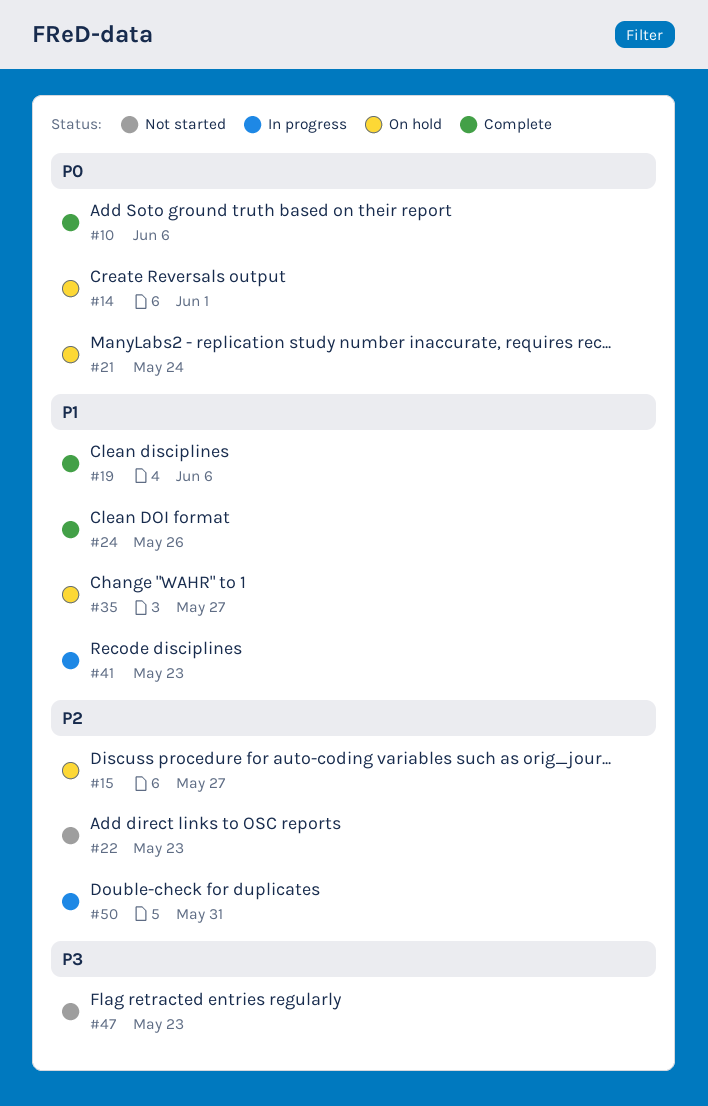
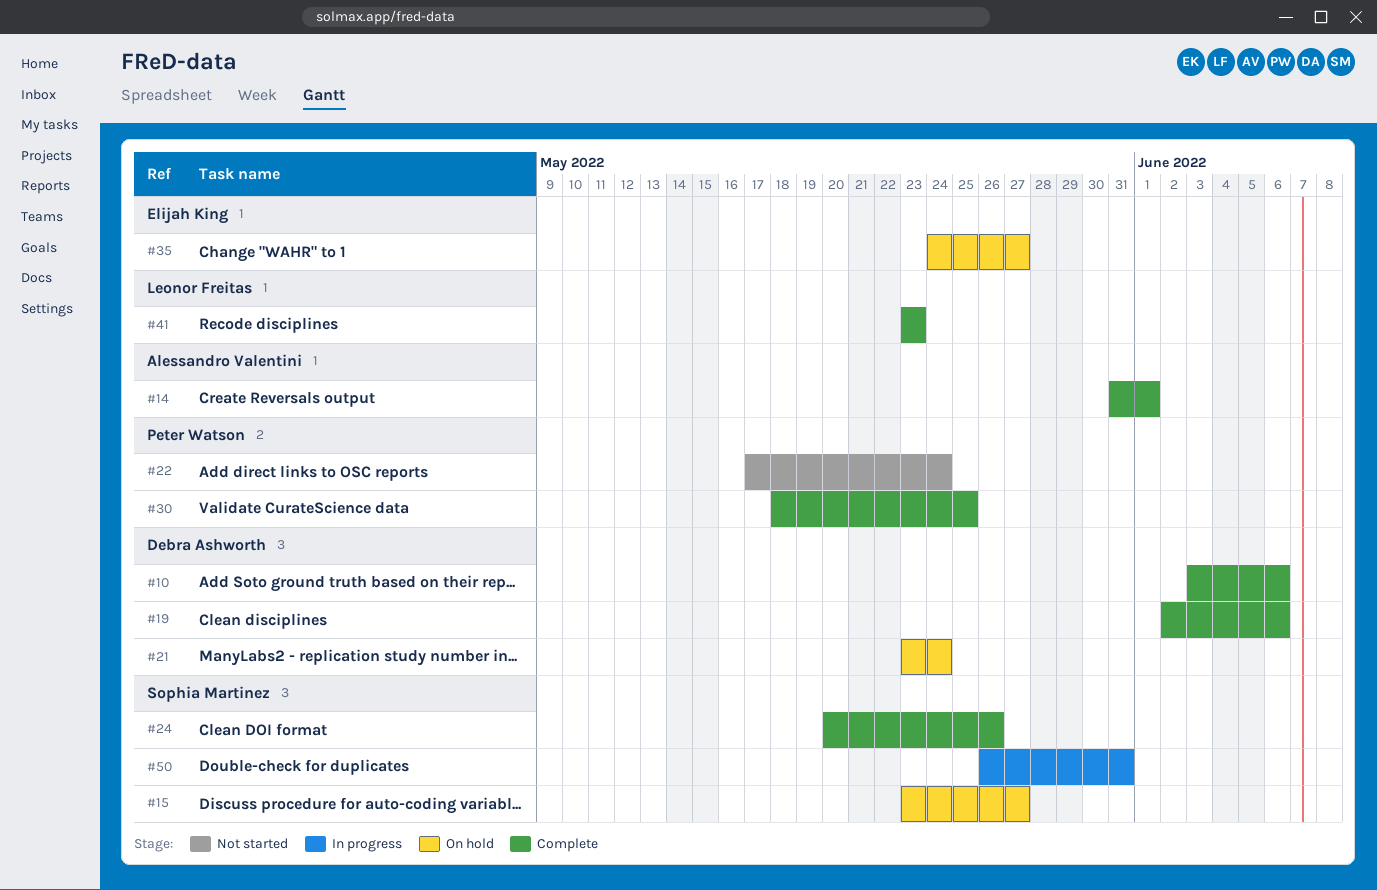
#14, status: On hold -> Complete
#22, due: May 23 -> May 24
#30: none -> present
#41, status: In progress -> Complete
#47: present -> none

